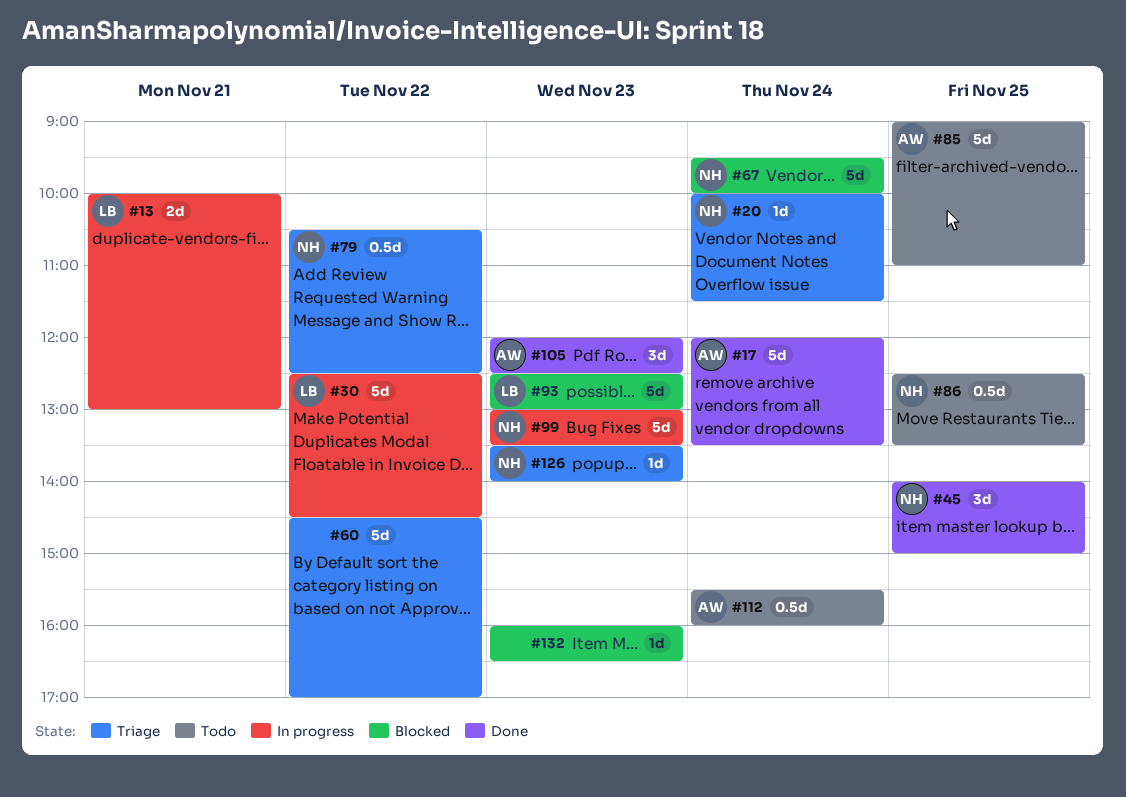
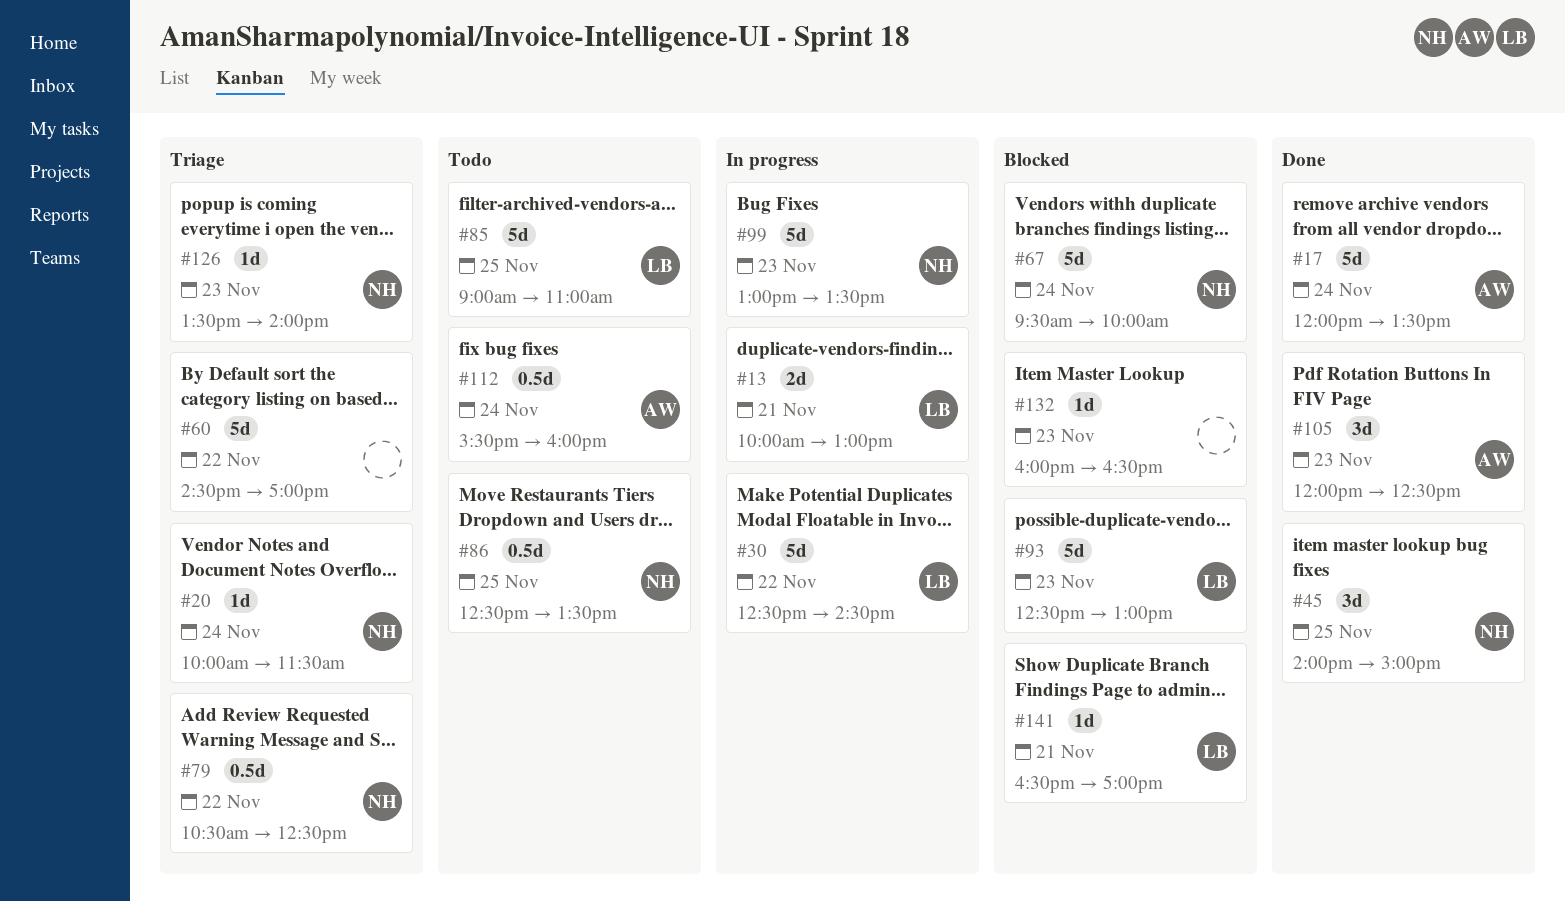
#85, owner: AW -> LB
#141: none -> present

